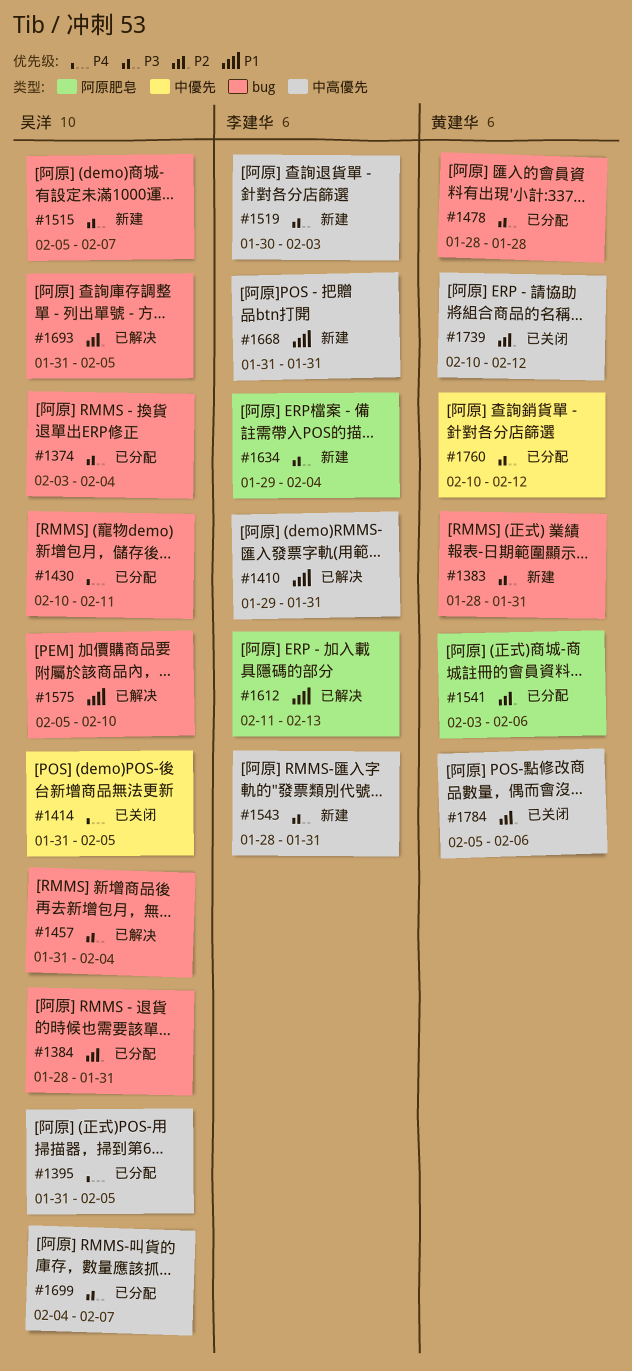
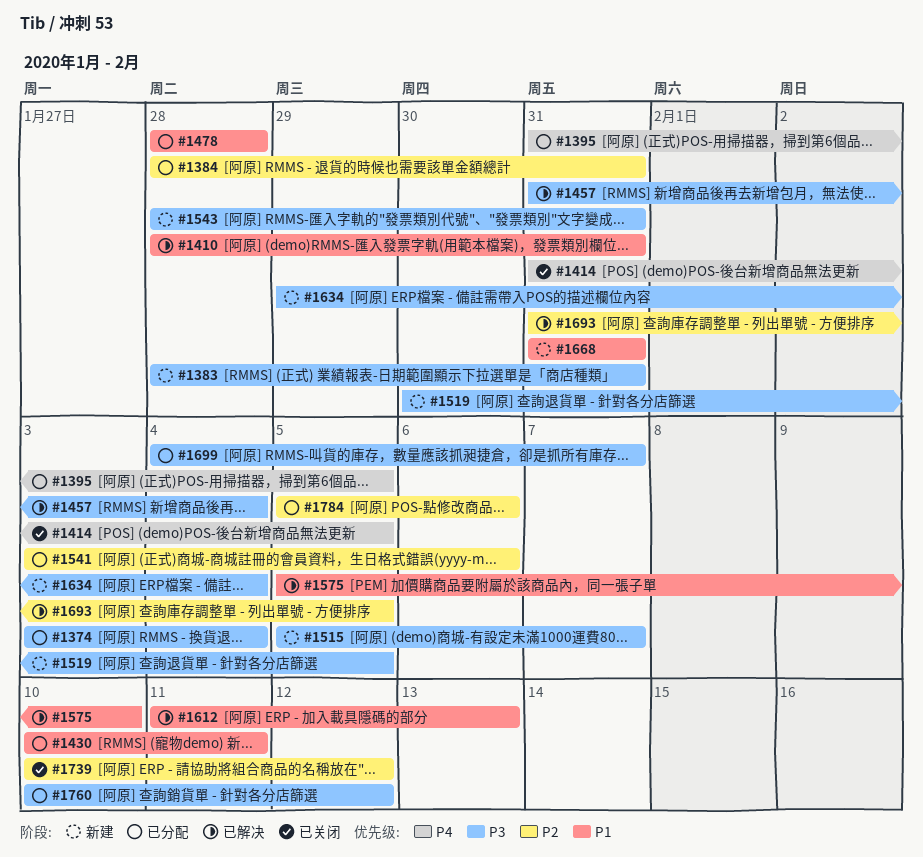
#1410, start: Jan 29 -> Jan 28
#1430, priority: P4 -> P1
#1478, priority: P3 -> P1
#1519, due: Feb 3 -> Feb 5
#1784, status: 已关闭 -> 已分配

